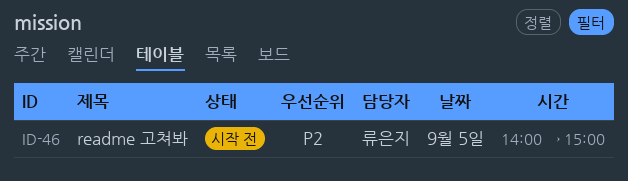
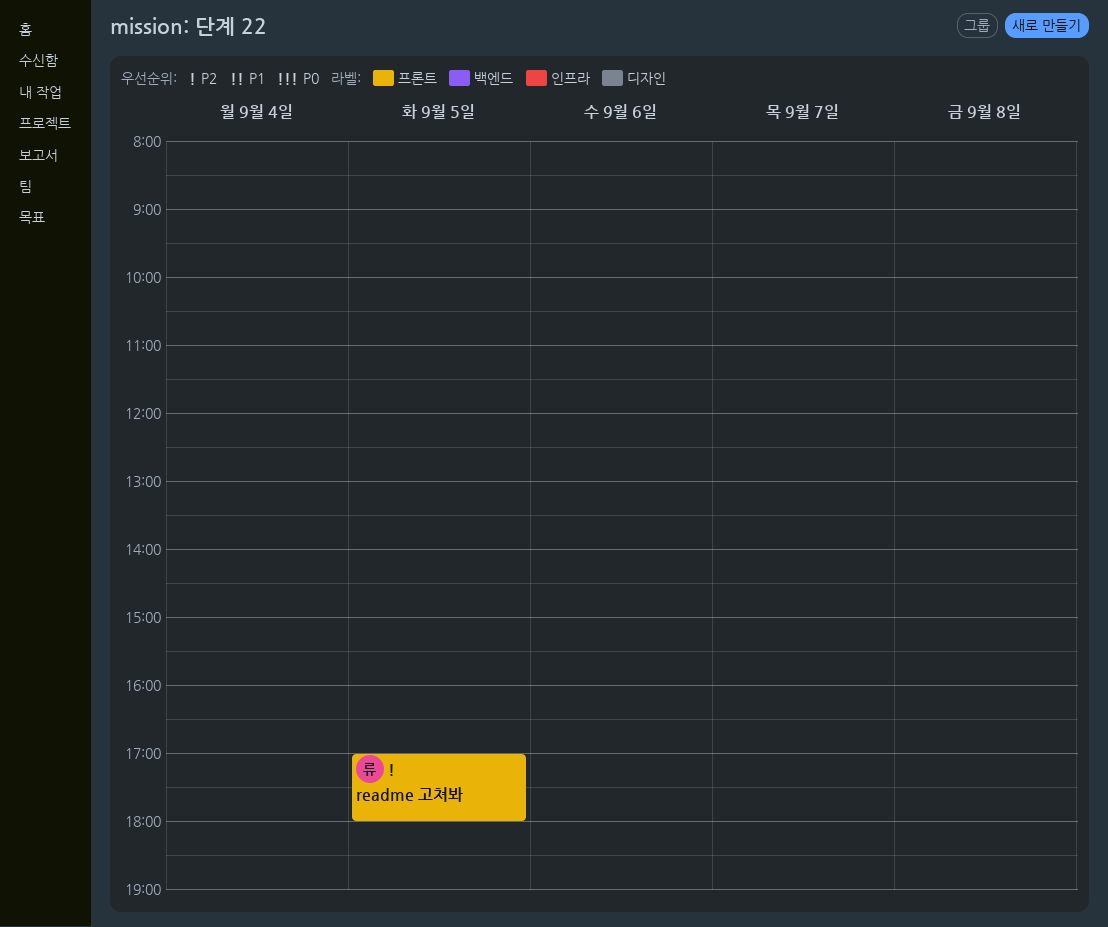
readme 고쳐봐, begins: 14:00 -> 17:00
readme 고쳐봐, ends: 15:00 -> 18:00

